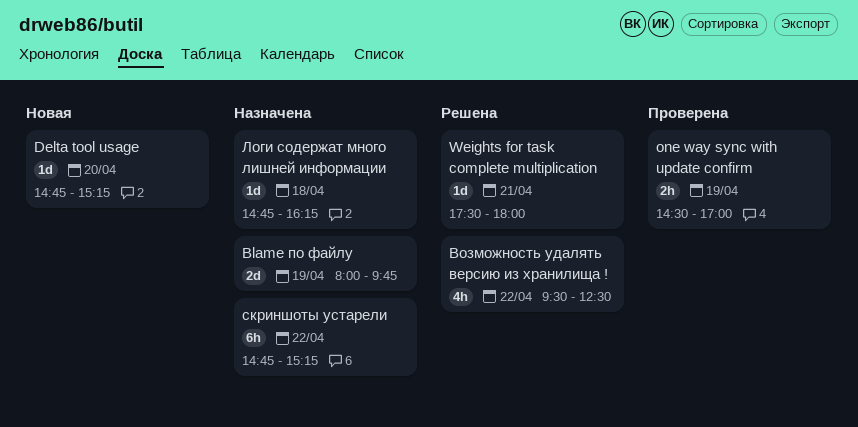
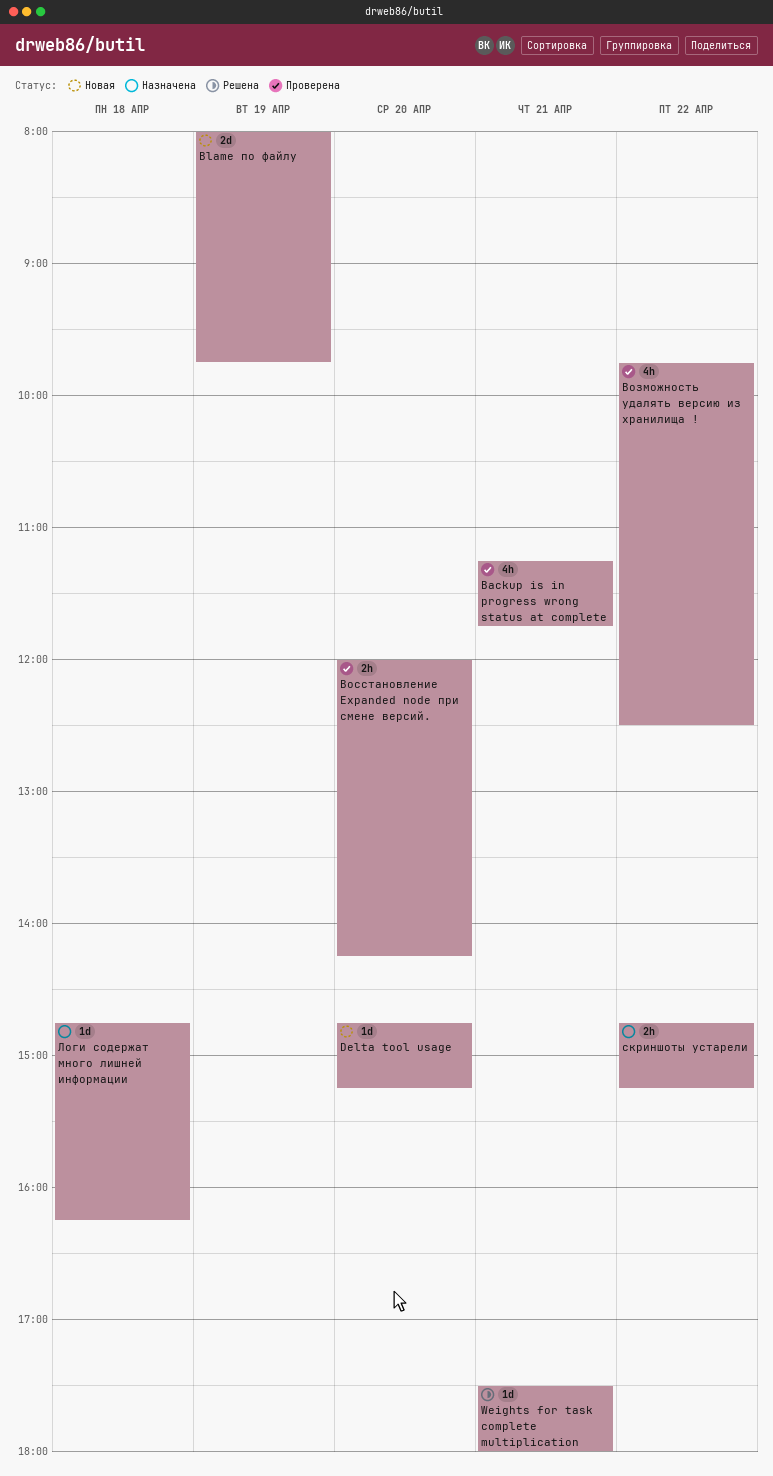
Backup is in progress wrong status at complete: none -> present
Blame по файлу, status: Назначена -> Новая
one way sync with update confirm: present -> none
Возможность удалять версию из хранилища !, status: Решена -> Проверена
Возможность удалять версию из хранилища !, begins: 09:30 -> 09:45
Восстановление Expanded node при смене версий.: none -> present
скриншоты устарели, estimate: 6h -> 2h

